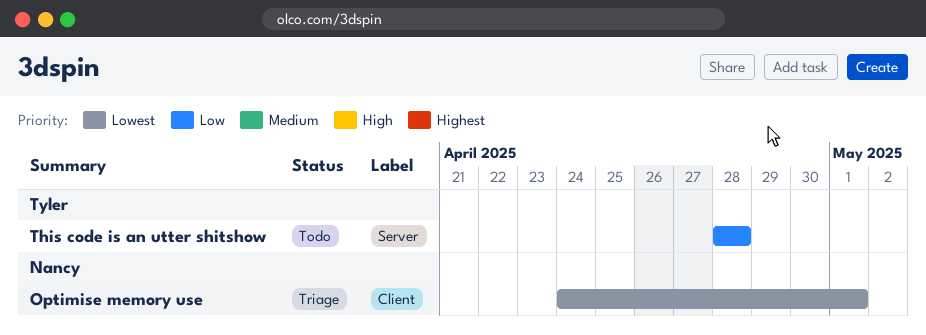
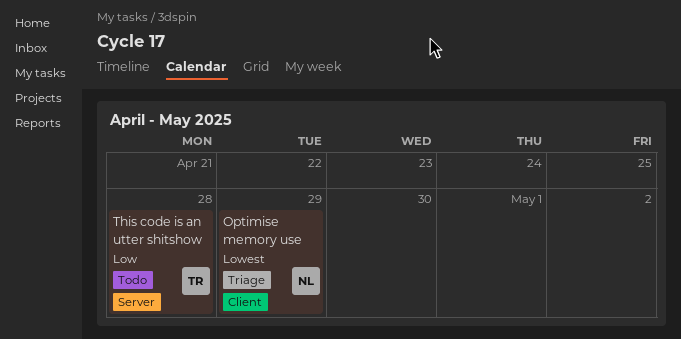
Optimise memory use, due: May 1 -> Apr 29

